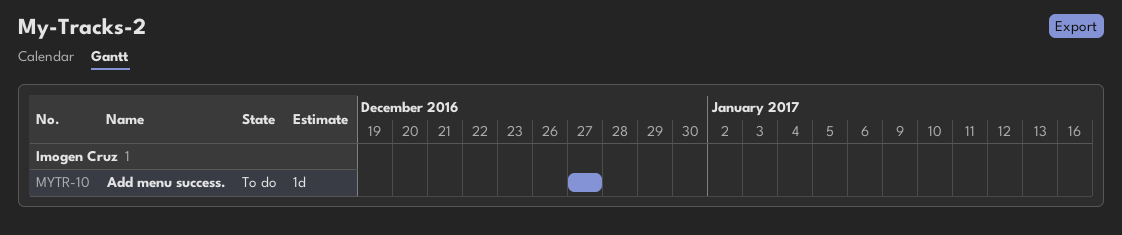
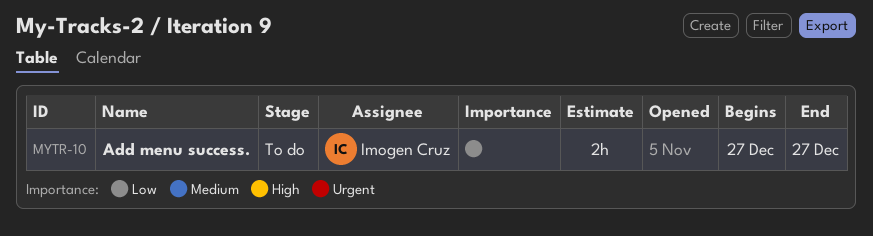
MYTR-10, estimate: 1d -> 2h

